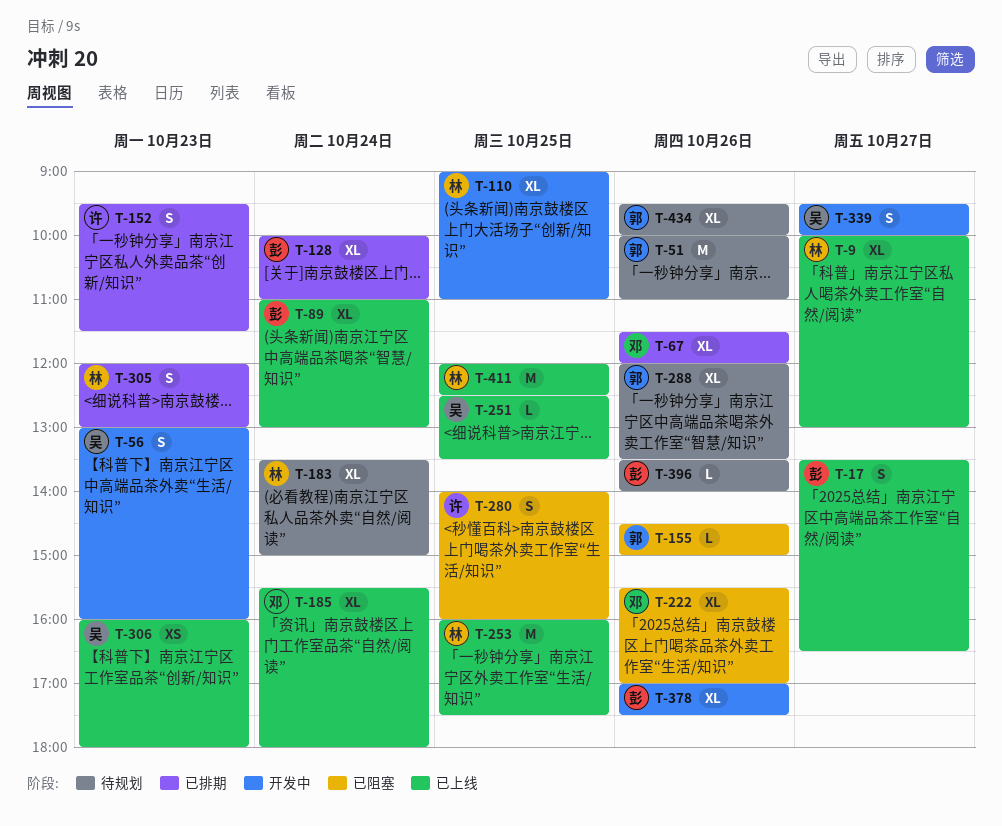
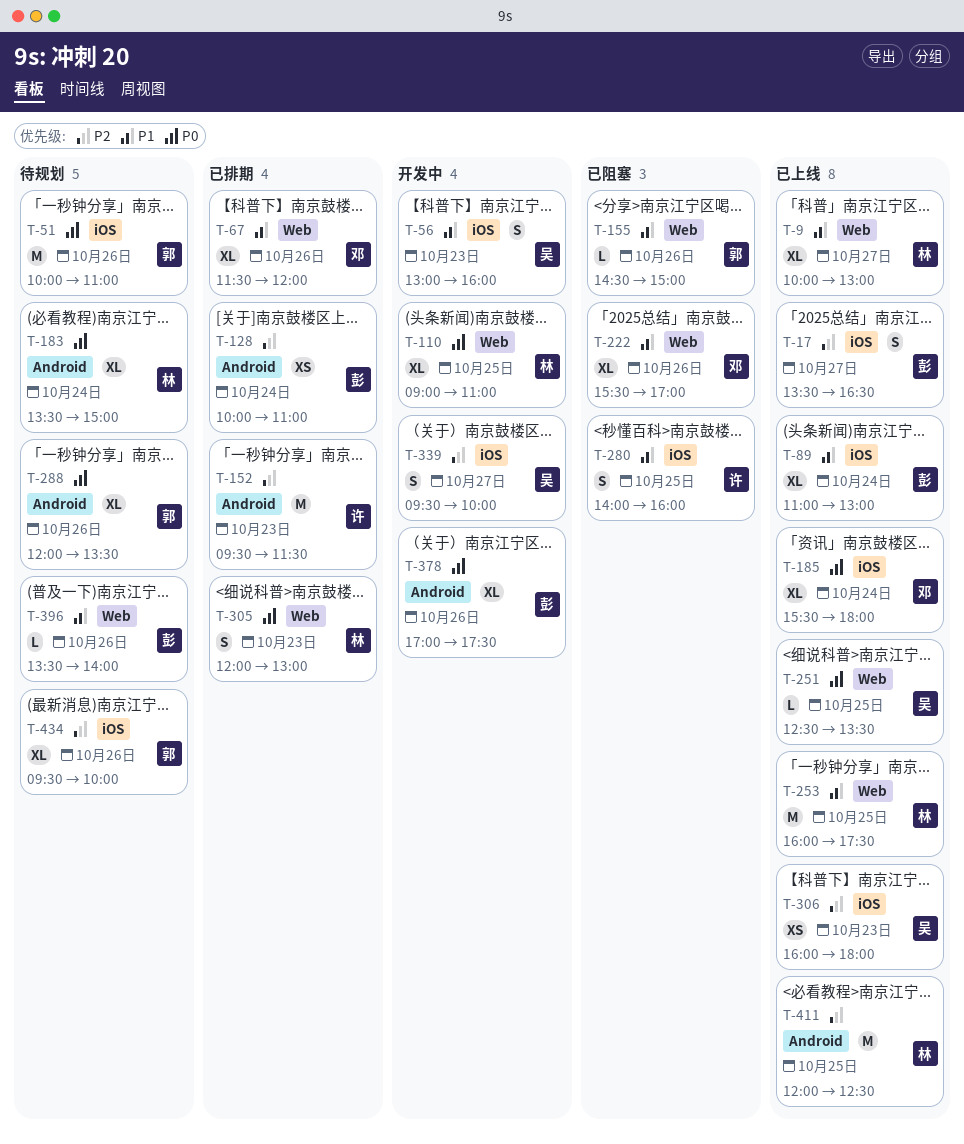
T-128, estimate: XL -> XS
T-152, estimate: S -> M

